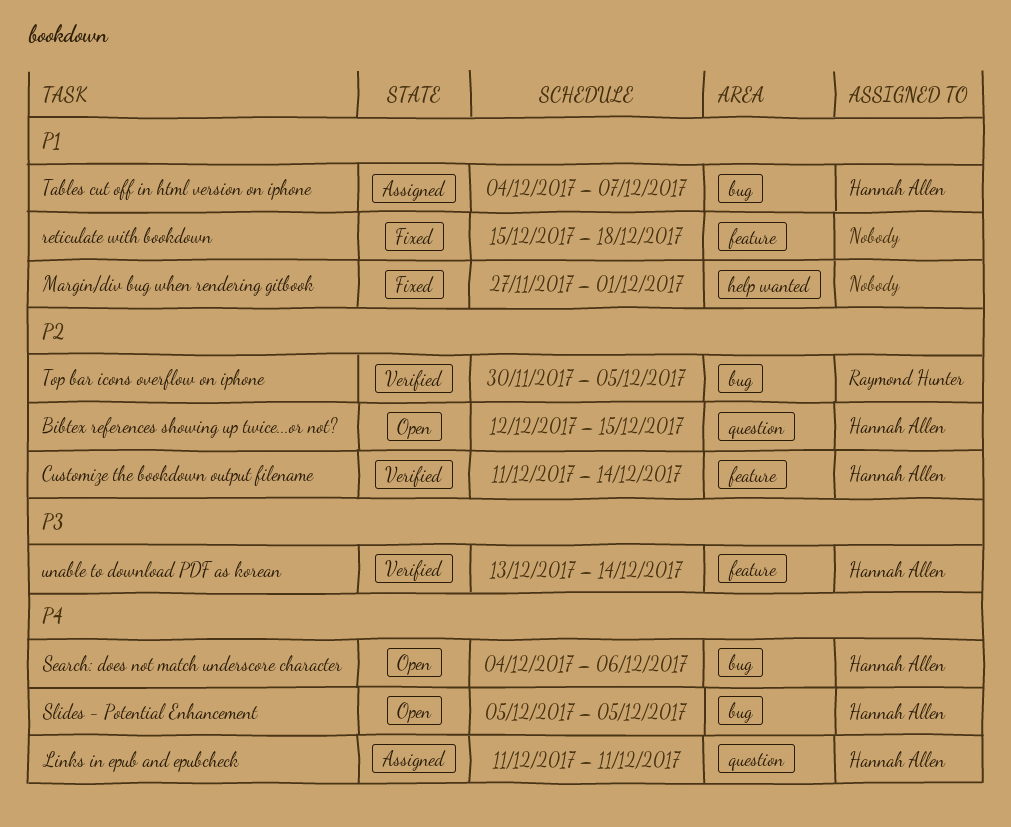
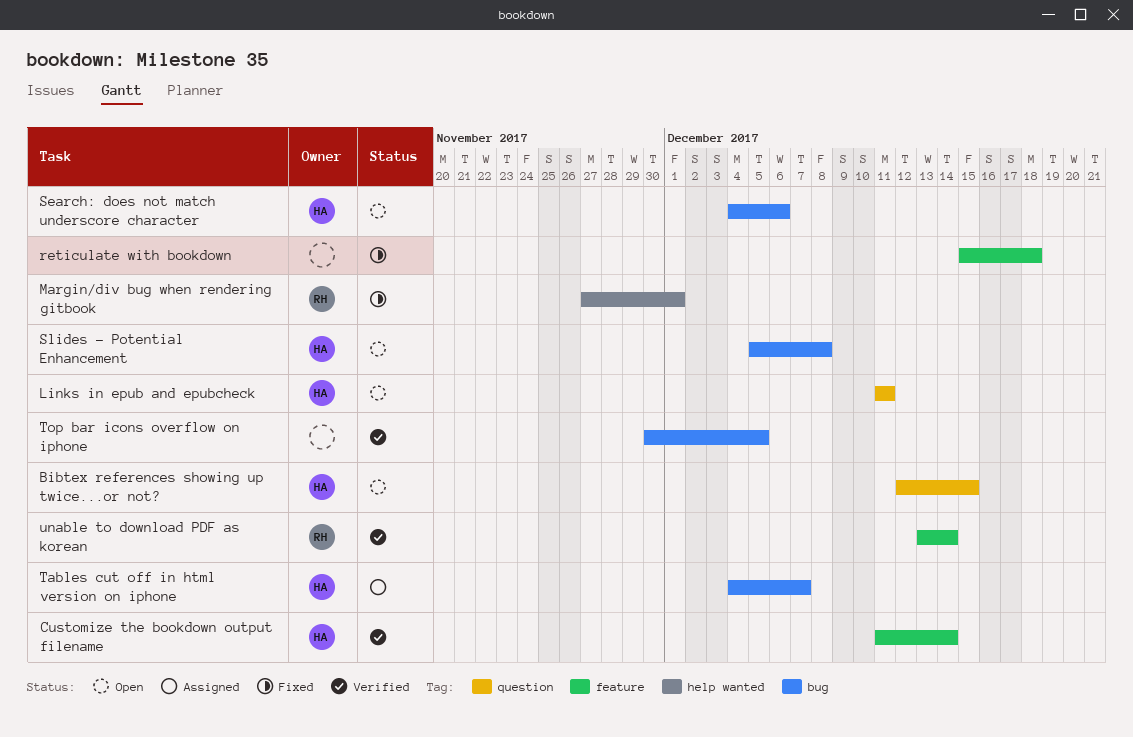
Links in epub and epubcheck, status: Assigned -> Open
Margin/div bug when rendering gitbook, owner: none -> Raymond Hunter
Slides - Potential Enhancement, due: Dec 5 -> Dec 8
Top bar icons overflow on iphone, owner: Raymond Hunter -> none
unable to download PDF as korean, owner: Hannah Allen -> Raymond Hunter

